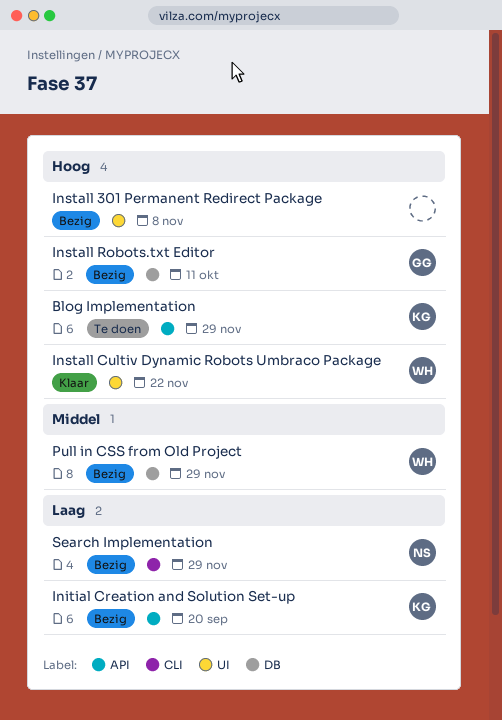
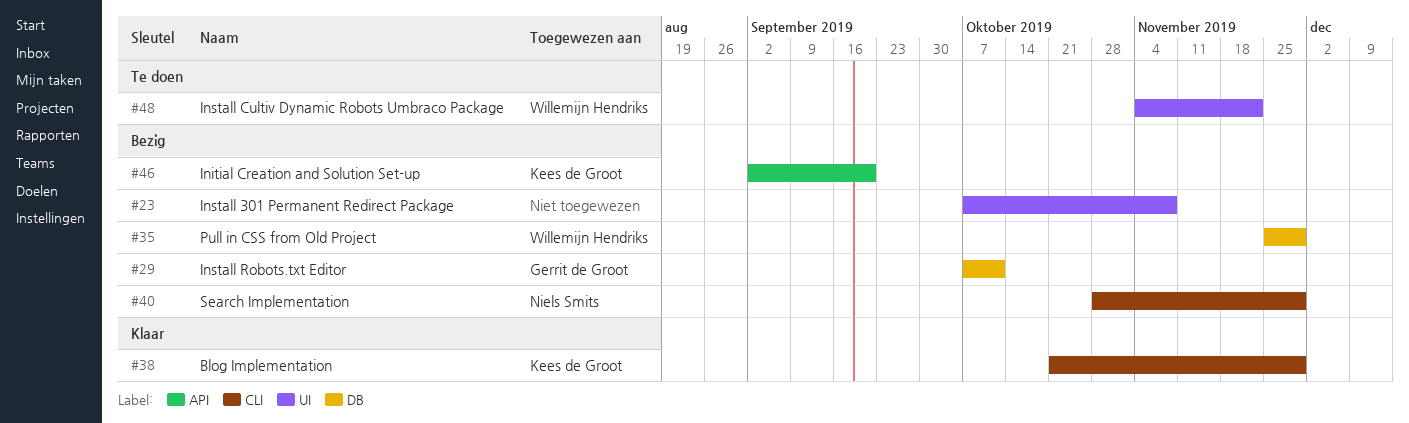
Blog Implementation, status: Te doen -> Klaar
Blog Implementation, label: API -> CLI
Install Cultiv Dynamic Robots Umbraco Package, status: Klaar -> Te doen

